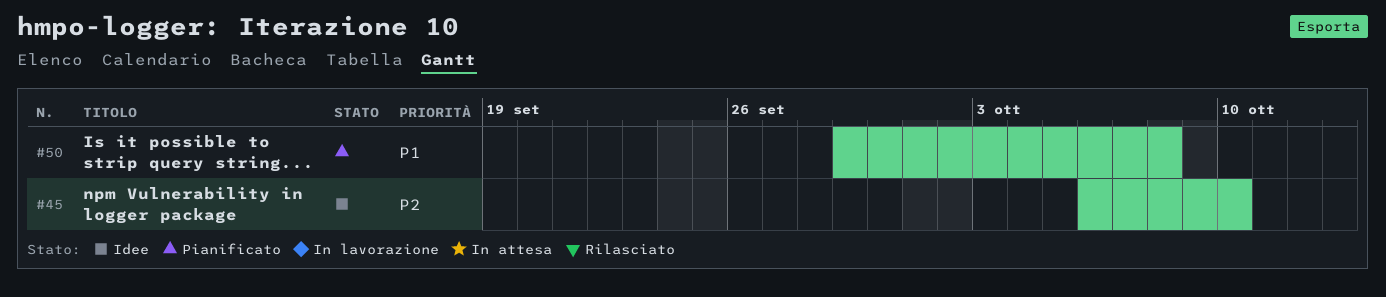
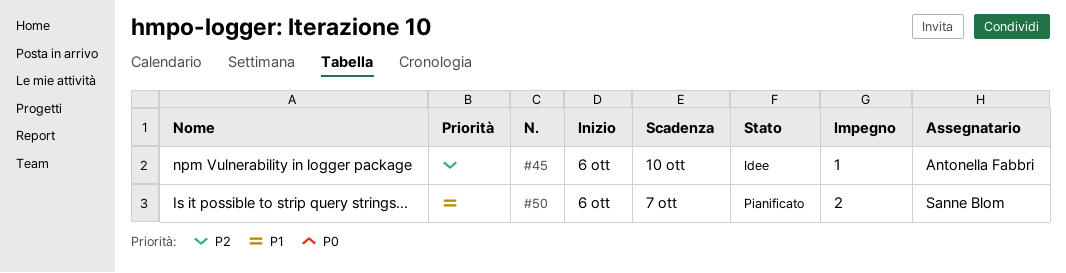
#50, start: Sep 29 -> Oct 6
#50, due: Oct 8 -> Oct 7

